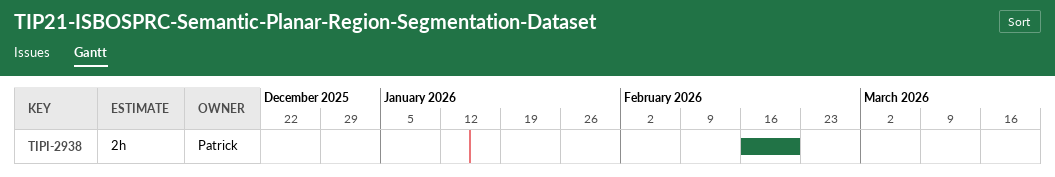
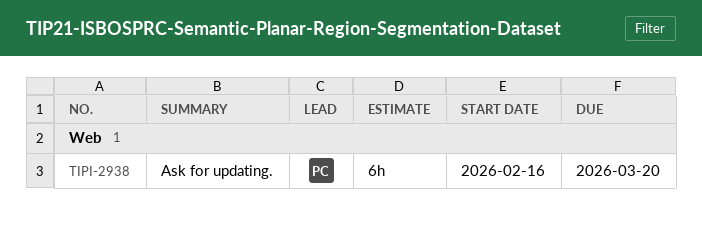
TIPI-2938, estimate: 2h -> 6h
TIPI-2938, due: Feb 20 -> Mar 20

